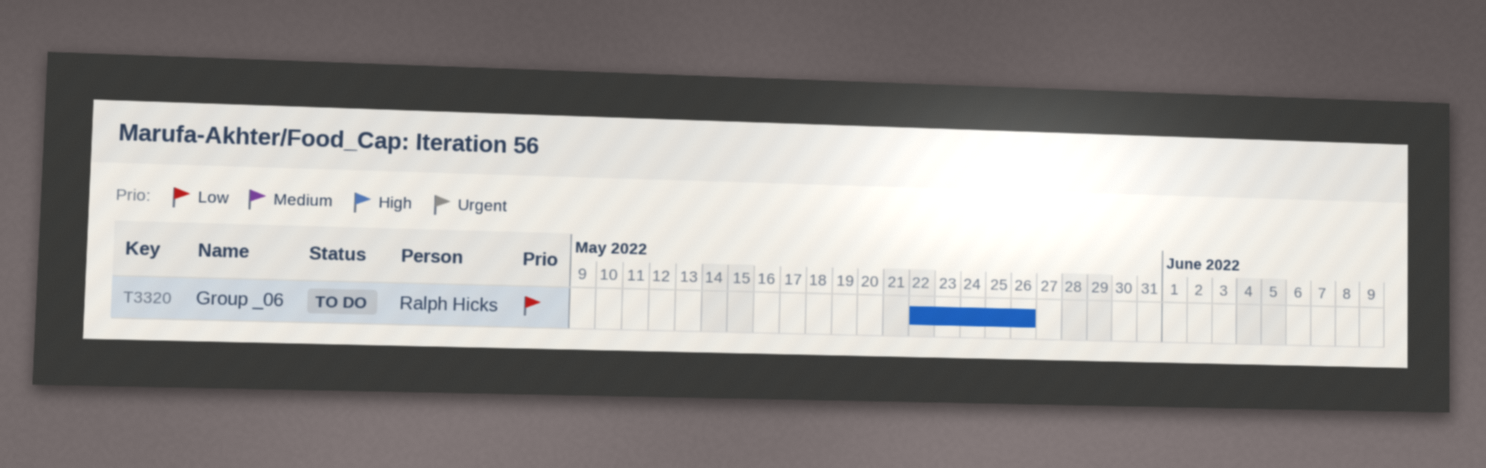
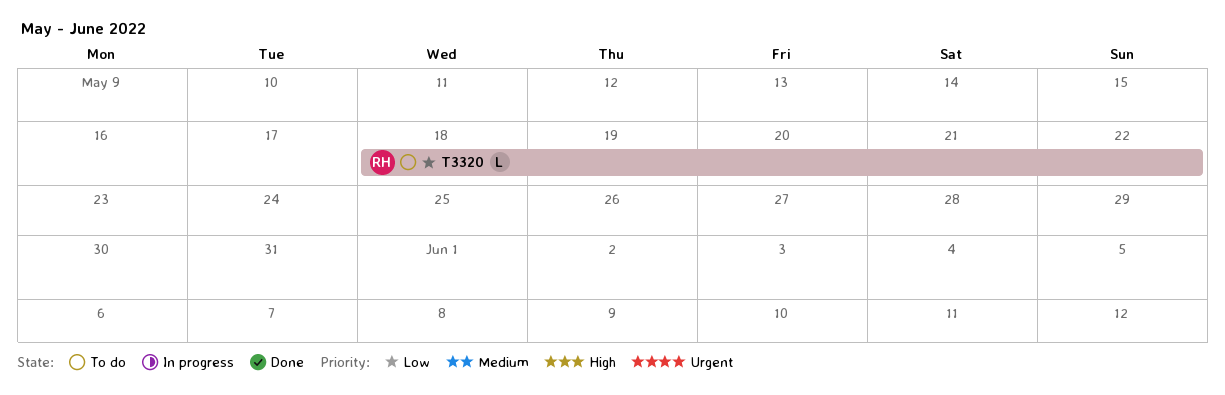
T3320, start: May 22 -> May 18
T3320, due: May 26 -> May 22

